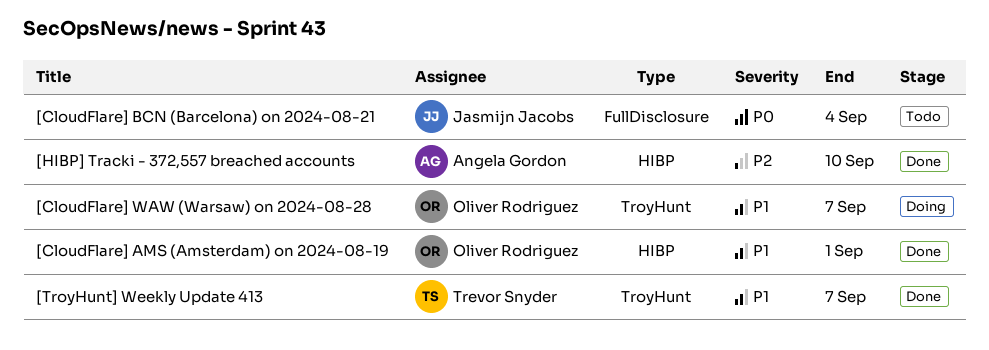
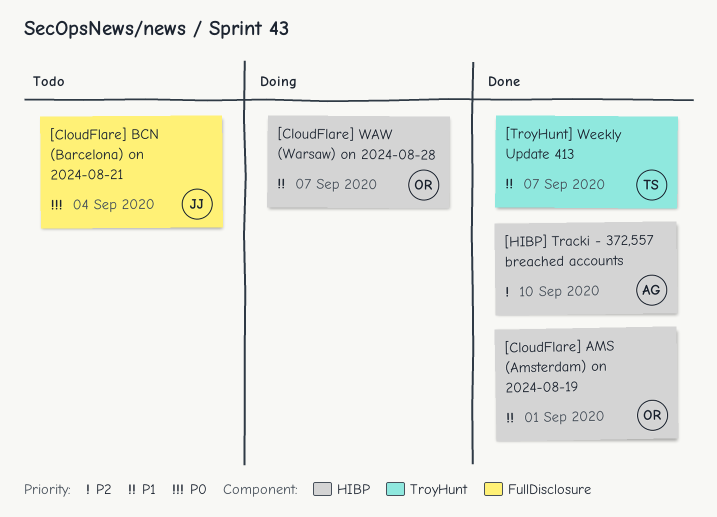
[CloudFlare] WAW (Warsaw) on 2024-08-28, label: TroyHunt -> HIBP

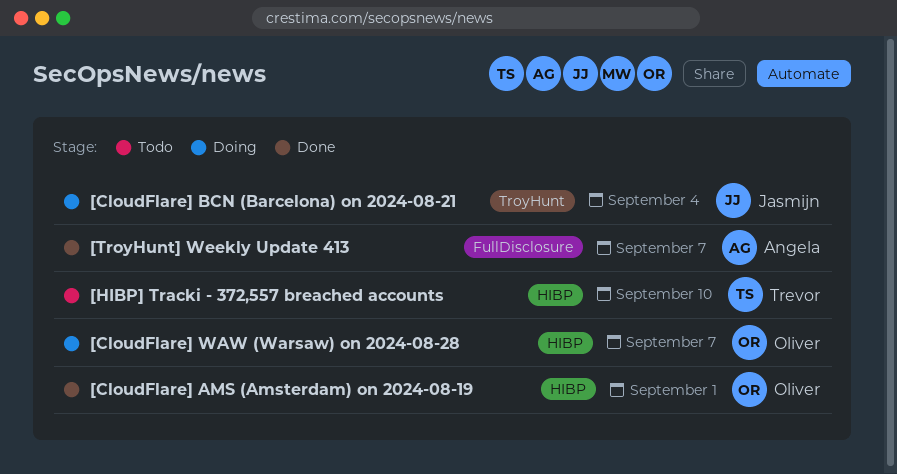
[CloudFlare] BCN (Barcelona) on 2024-08-21, status: Todo -> Doing
[CloudFlare] BCN (Barcelona) on 2024-08-21, label: FullDisclosure -> TroyHunt
[HIBP] Tracki - 372,557 breached accounts, status: Done -> Todo
[HIBP] Tracki - 372,557 breached accounts, owner: Angela -> Trevor
[TroyHunt] Weekly Update 413, owner: Trevor -> Angela
[TroyHunt] Weekly Update 413, label: TroyHunt -> FullDisclosure

